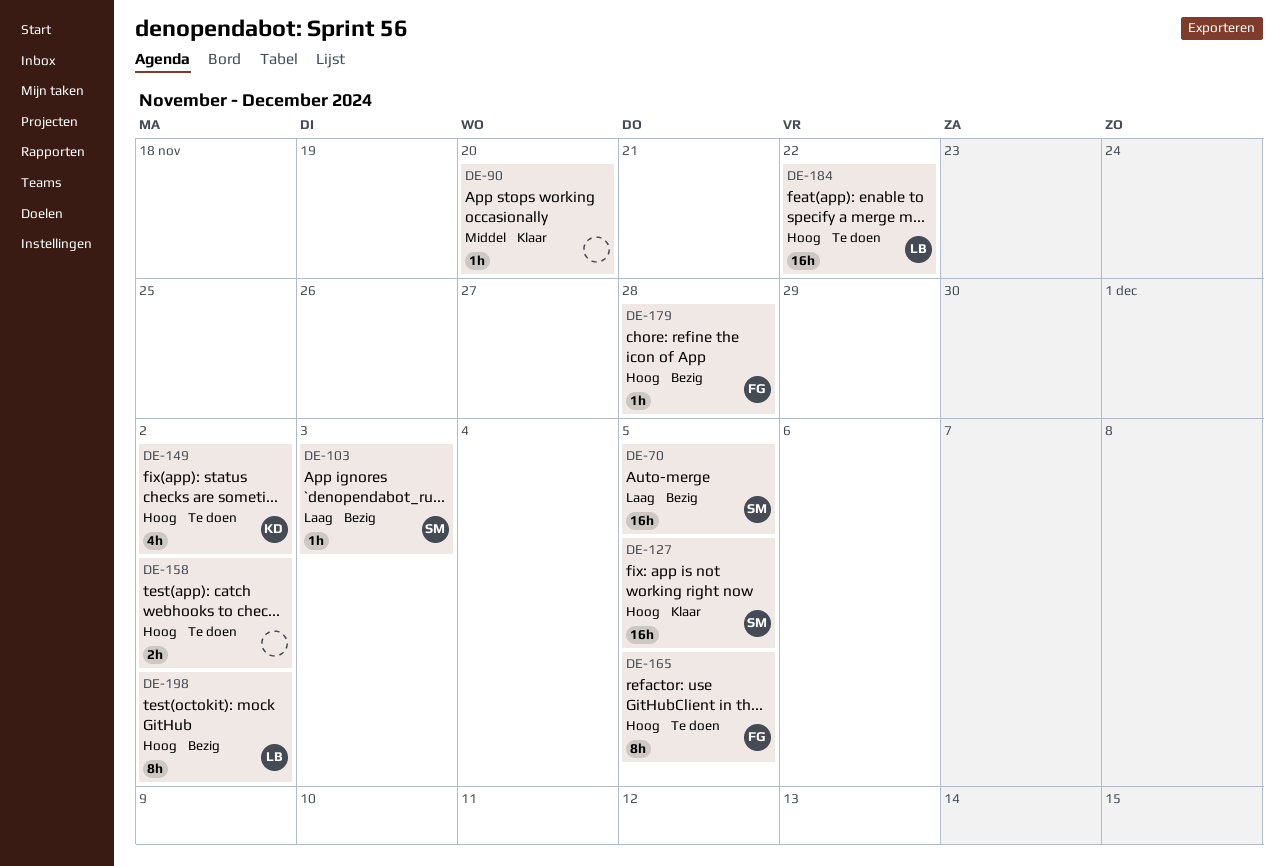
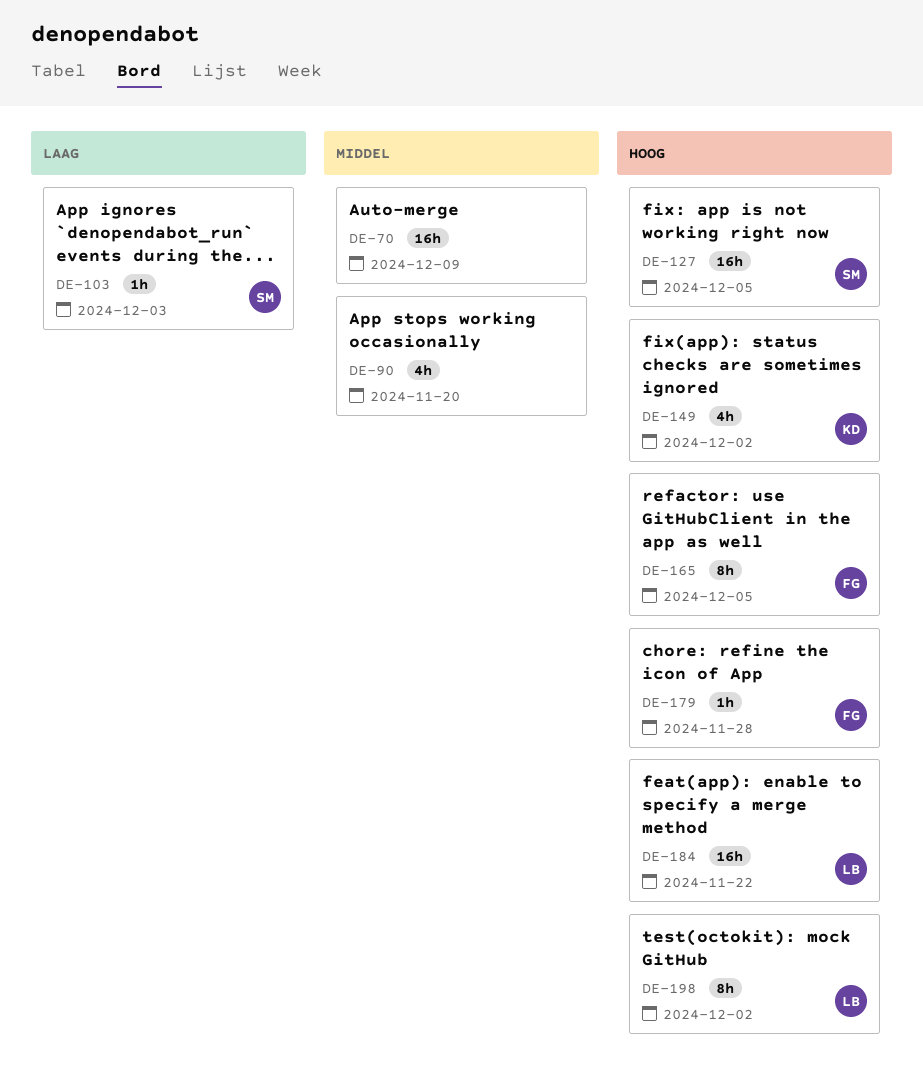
DE-70, owner: SM -> none
DE-70, priority: Laag -> Middel
DE-70, due: Dec 5 -> Dec 9
DE-90, estimate: 1h -> 4h
DE-158: present -> none

